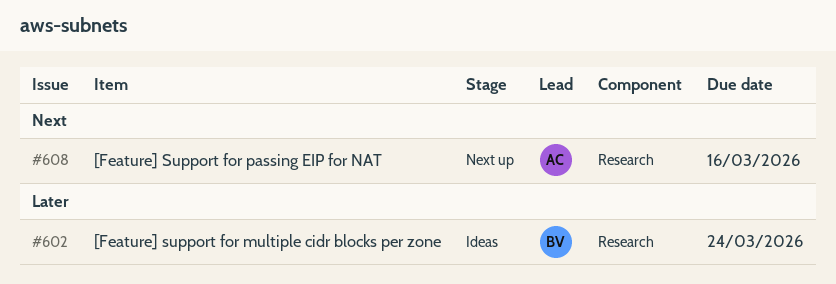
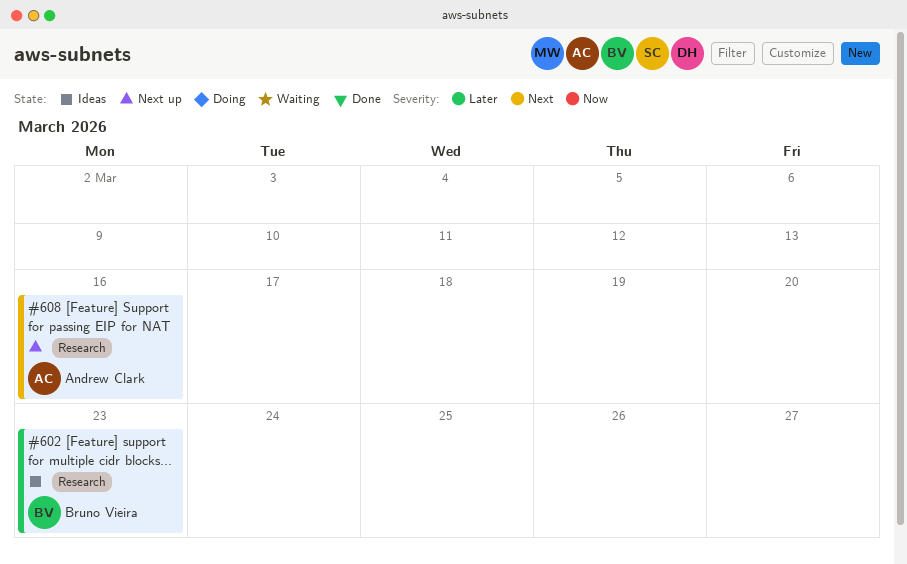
#602, due: Mar 24 -> Mar 23

